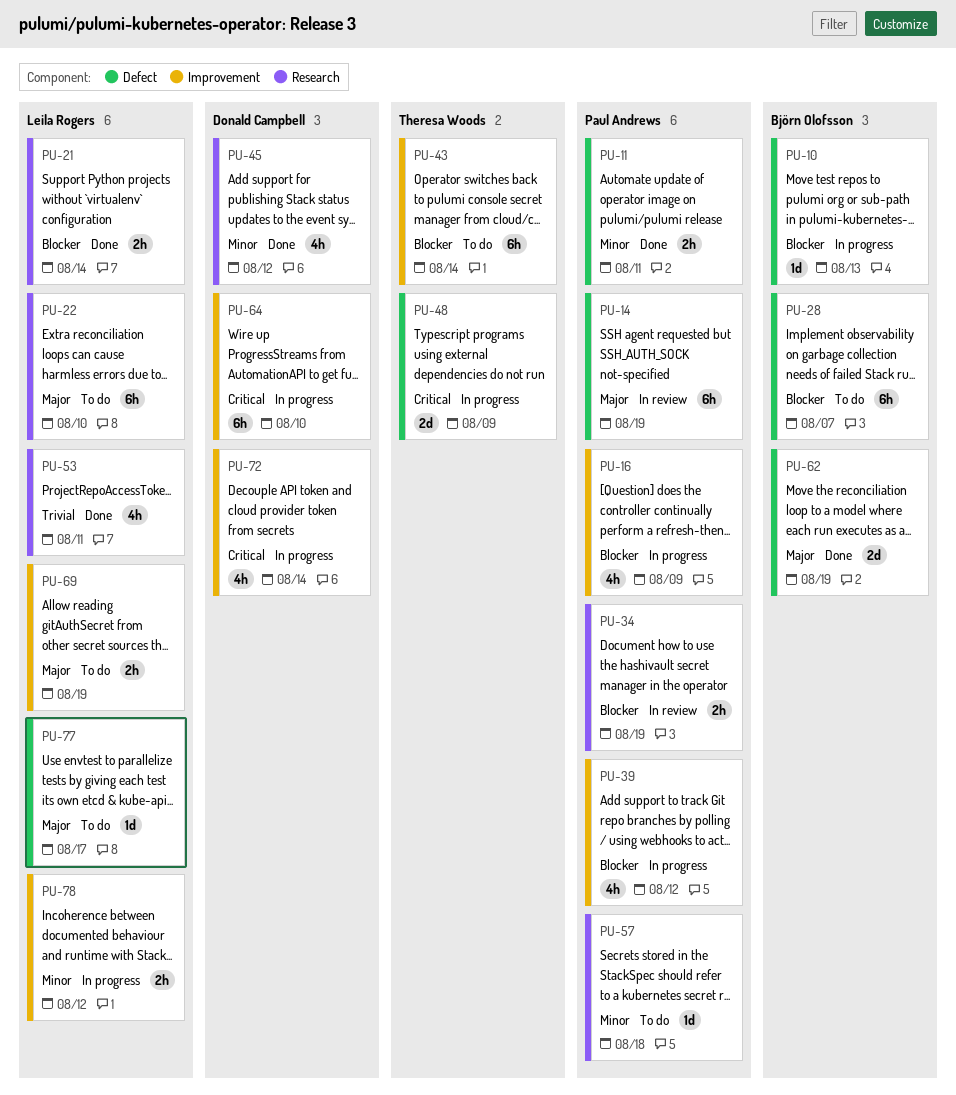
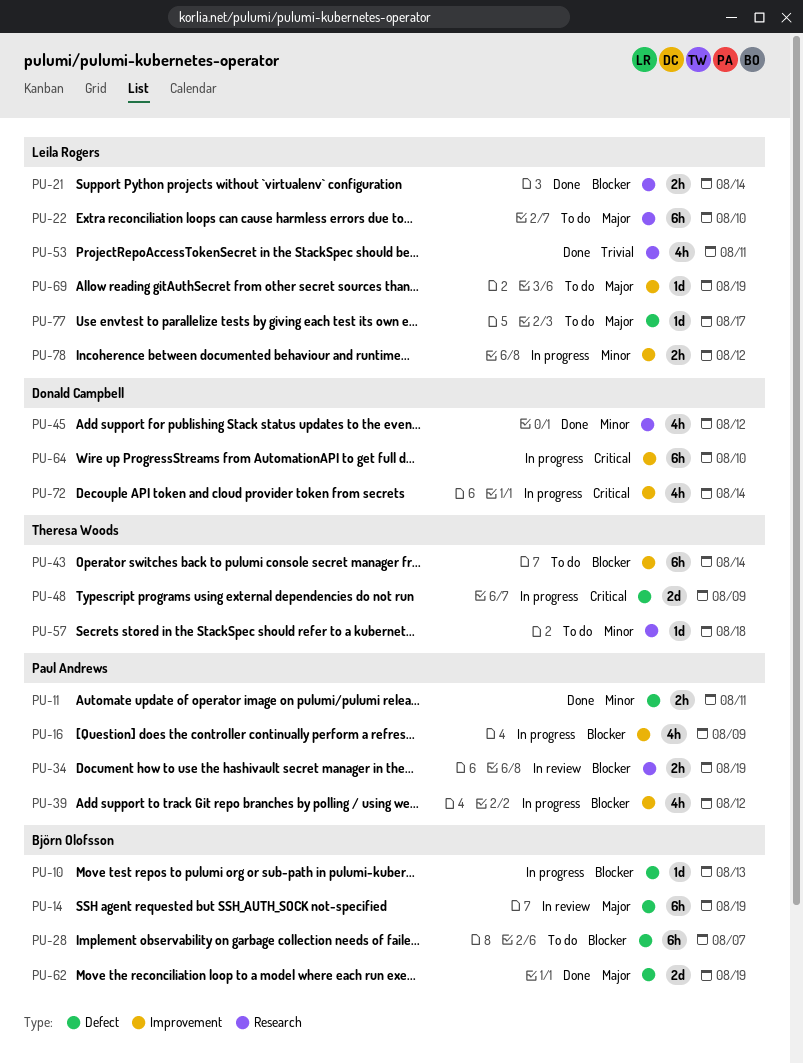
PU-14, owner: Paul Andrews -> Björn Olofsson
PU-57, owner: Paul Andrews -> Theresa Woods
PU-69, estimate: 2h -> 1d

